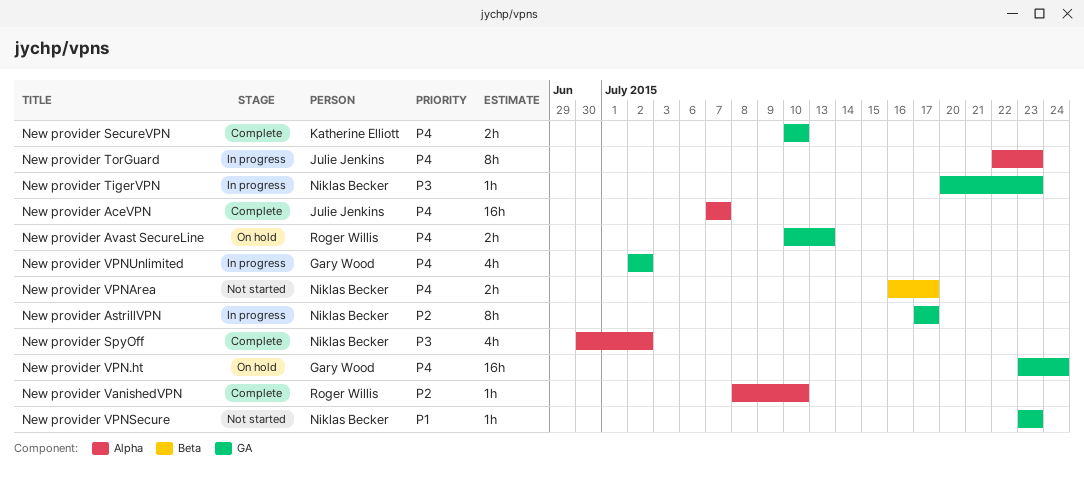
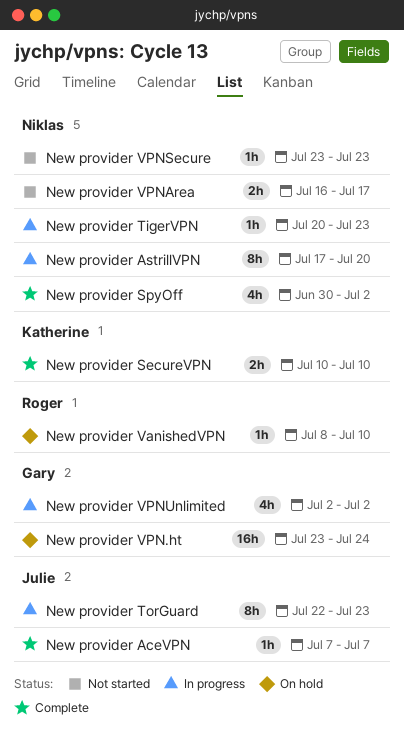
New provider AceVPN, estimate: 16h -> 1h
New provider AstrillVPN, due: Jul 17 -> Jul 20
New provider Avast SecureLine: present -> none
New provider VanishedVPN, status: Complete -> On hold

